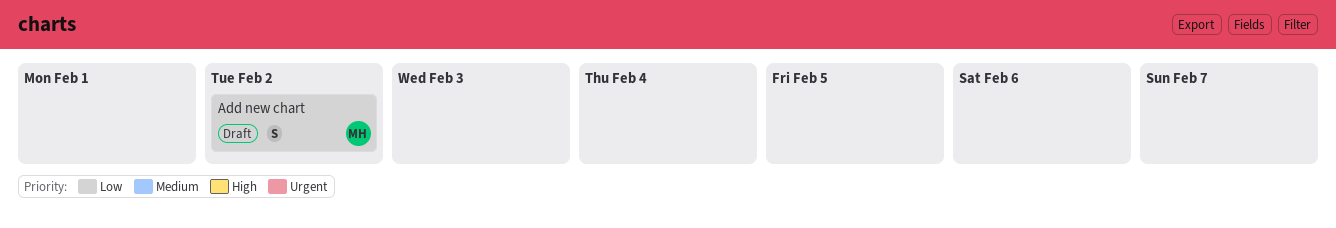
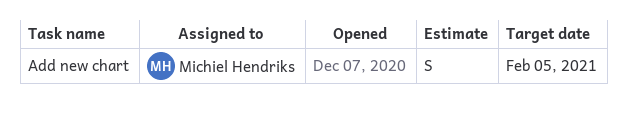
Add new chart, due: Feb 2 -> Feb 5

